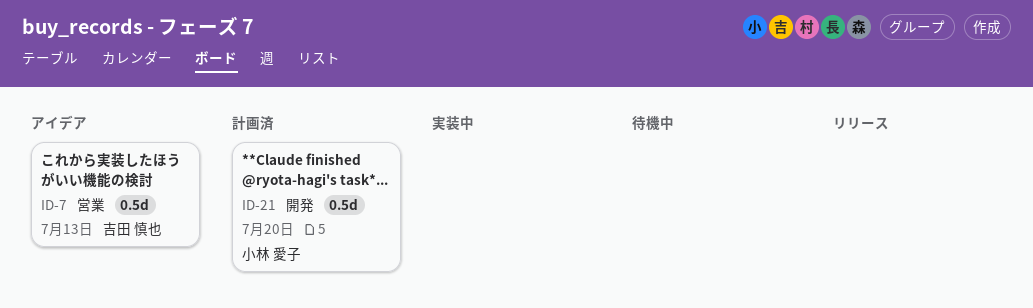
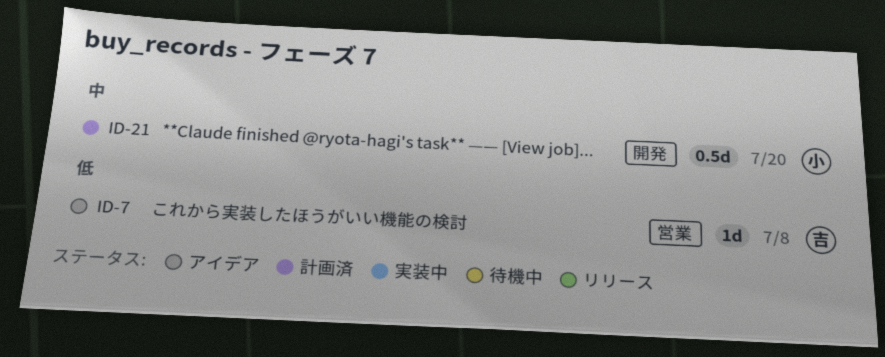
ID-7, estimate: 0.5d -> 1d
ID-7, due: Jul 13 -> Jul 8

